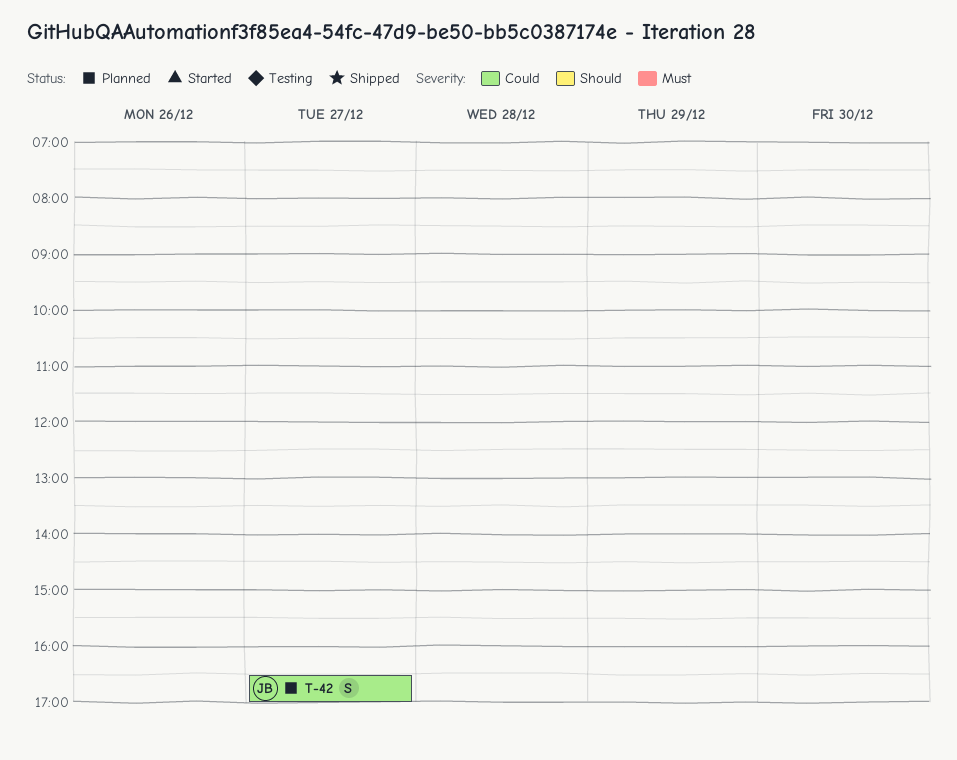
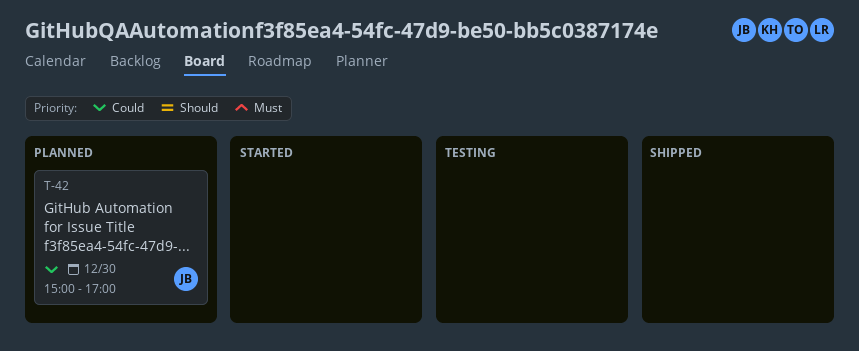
T-42, day: Dec 27 -> Dec 30
T-42, begins: 16:30 -> 15:00

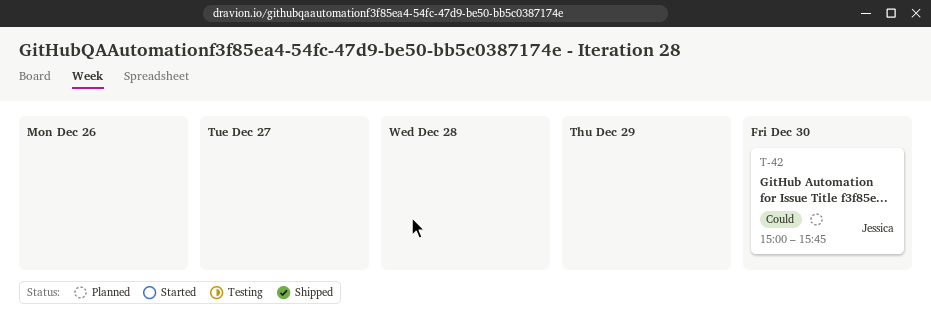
T-42, ends: 17:00 -> 15:45

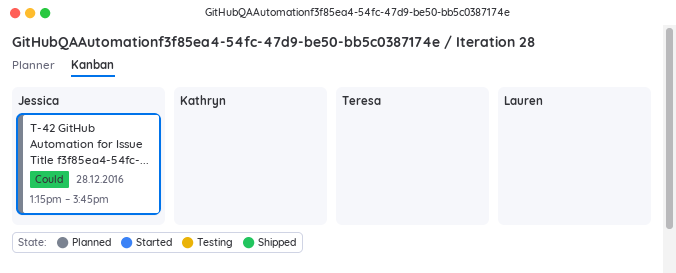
T-42, day: Dec 30 -> Dec 28
T-42, begins: 15:00 -> 13:15

